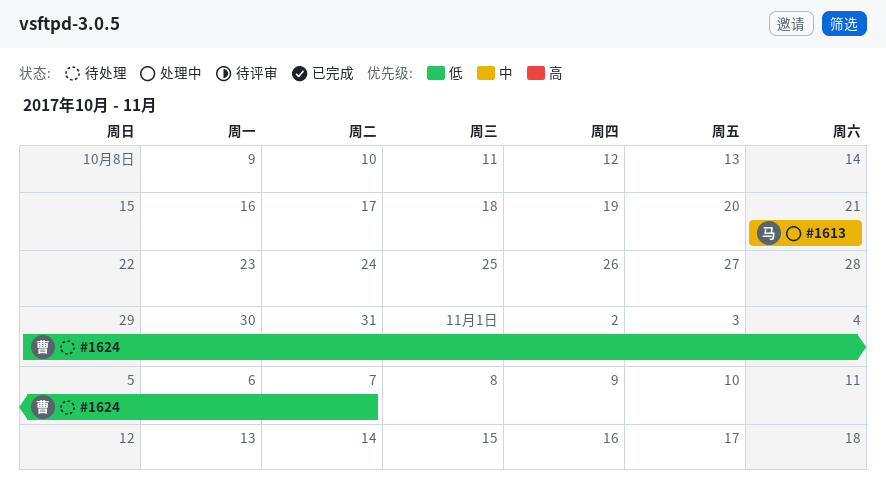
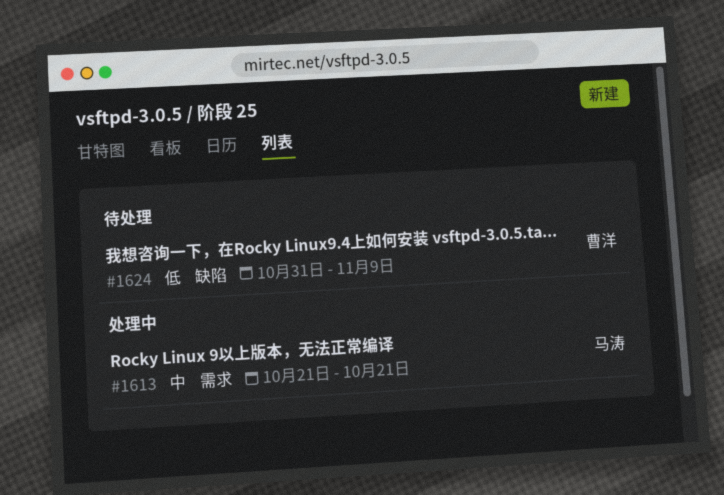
#1624, start: Oct 29 -> Oct 31
#1624, due: Nov 7 -> Nov 9

